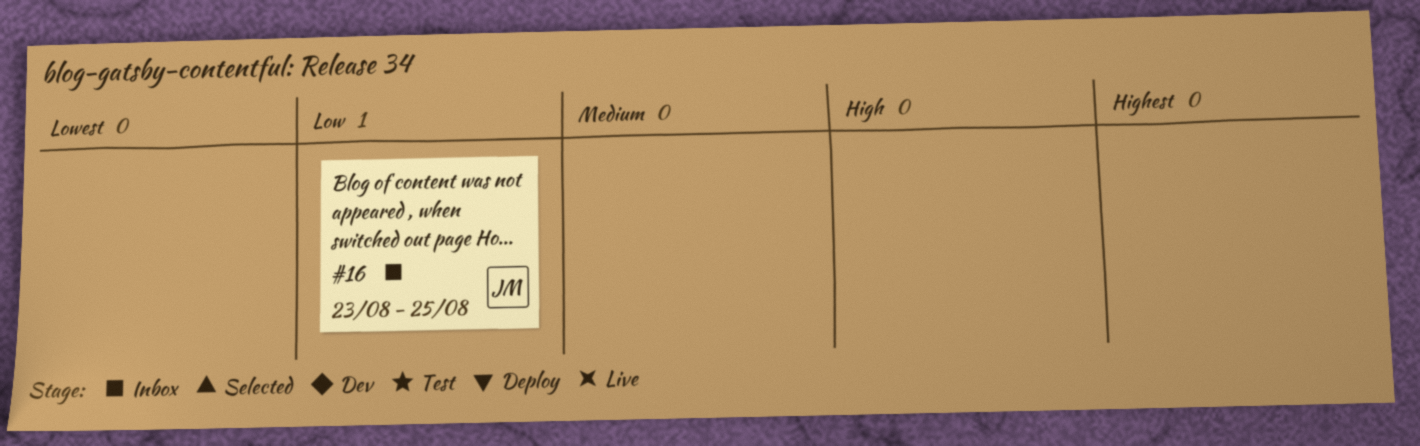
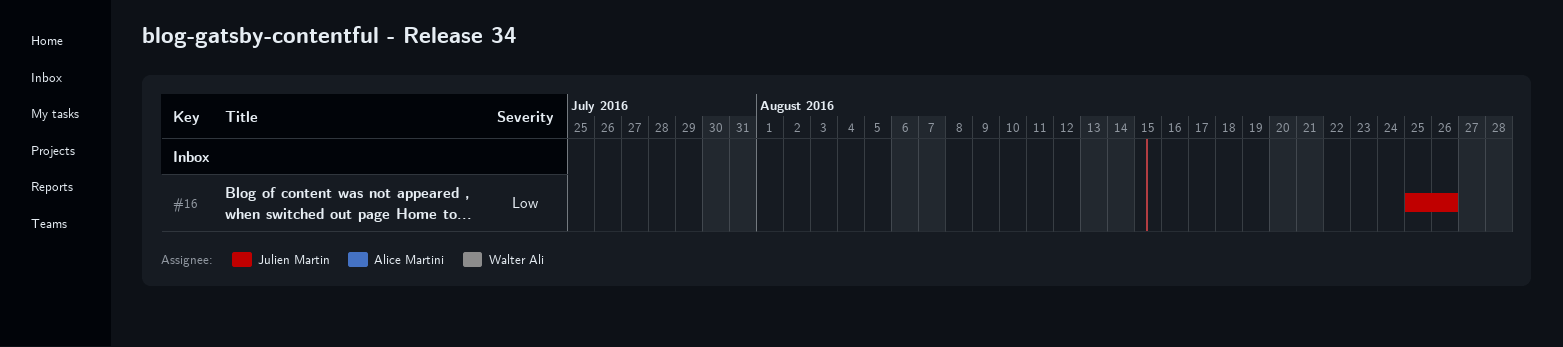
#16, start: Aug 23 -> Aug 25
#16, due: Aug 25 -> Aug 26

